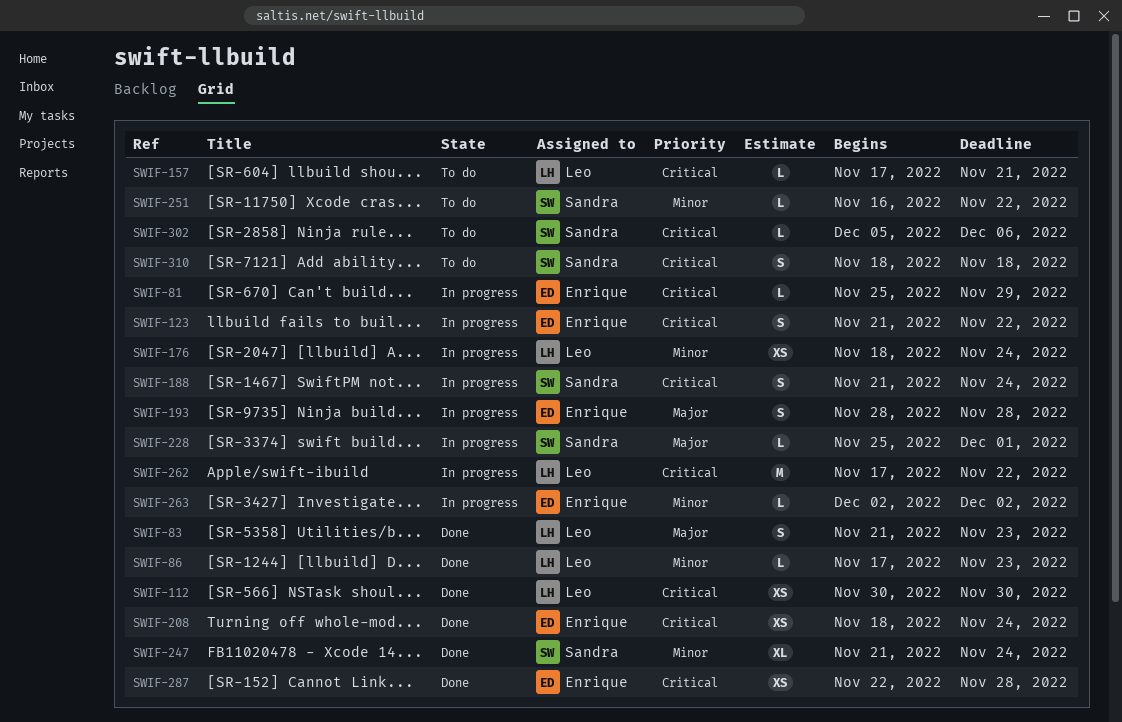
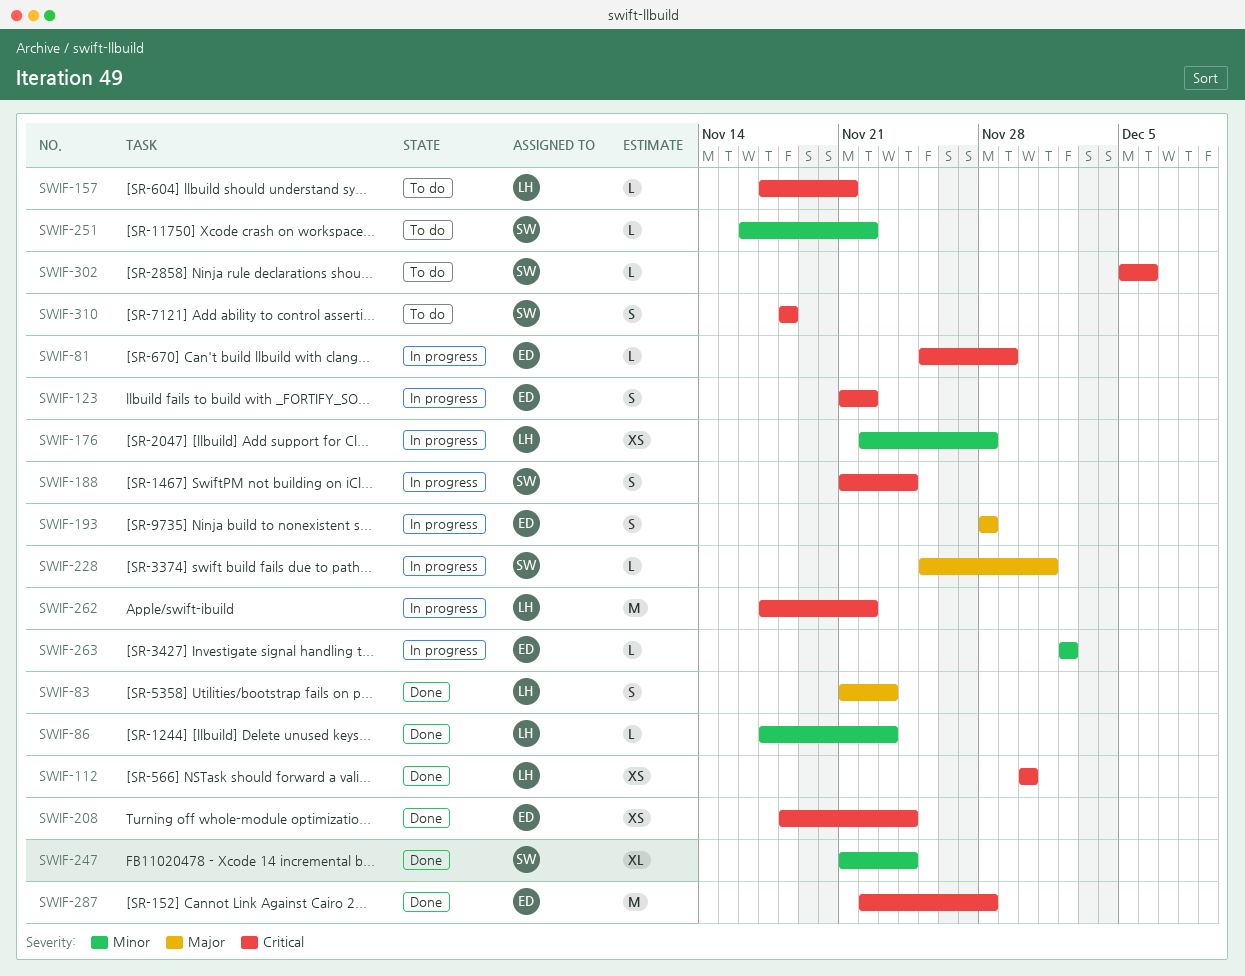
SWIF-176, start: Nov 18 -> Nov 22
SWIF-176, due: Nov 24 -> Nov 28
SWIF-287, estimate: XS -> M

